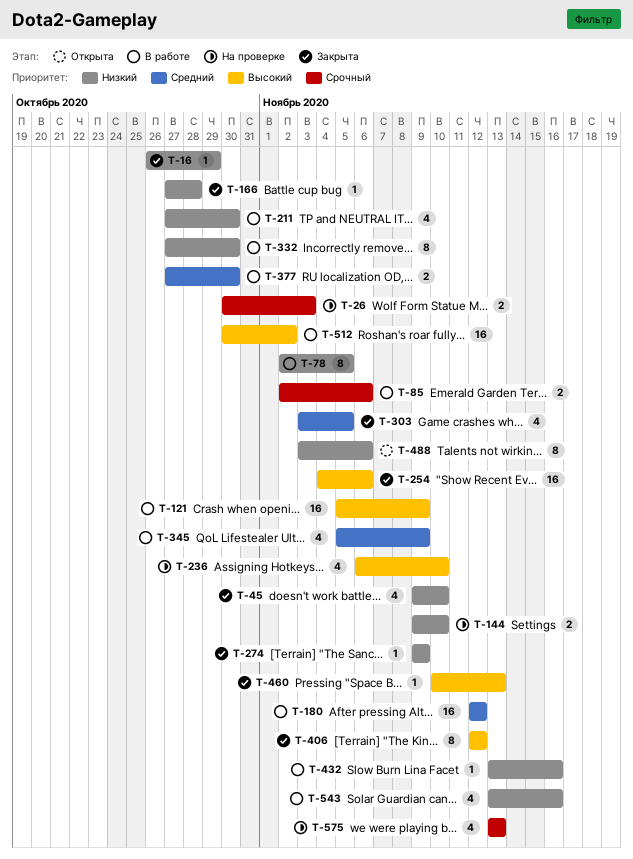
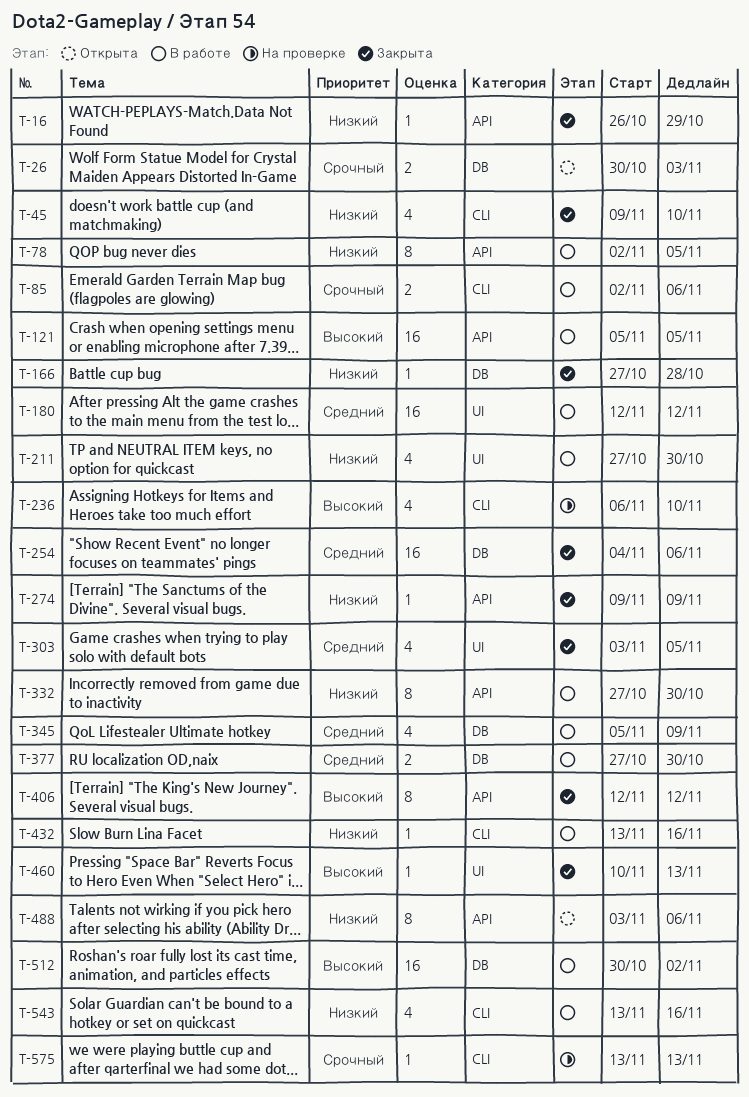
T-26, status: На проверке -> Открыта
T-121, due: Nov 9 -> Nov 5
T-144: present -> none
T-254, priority: Высокий -> Средний
T-575, estimate: 4 -> 1

